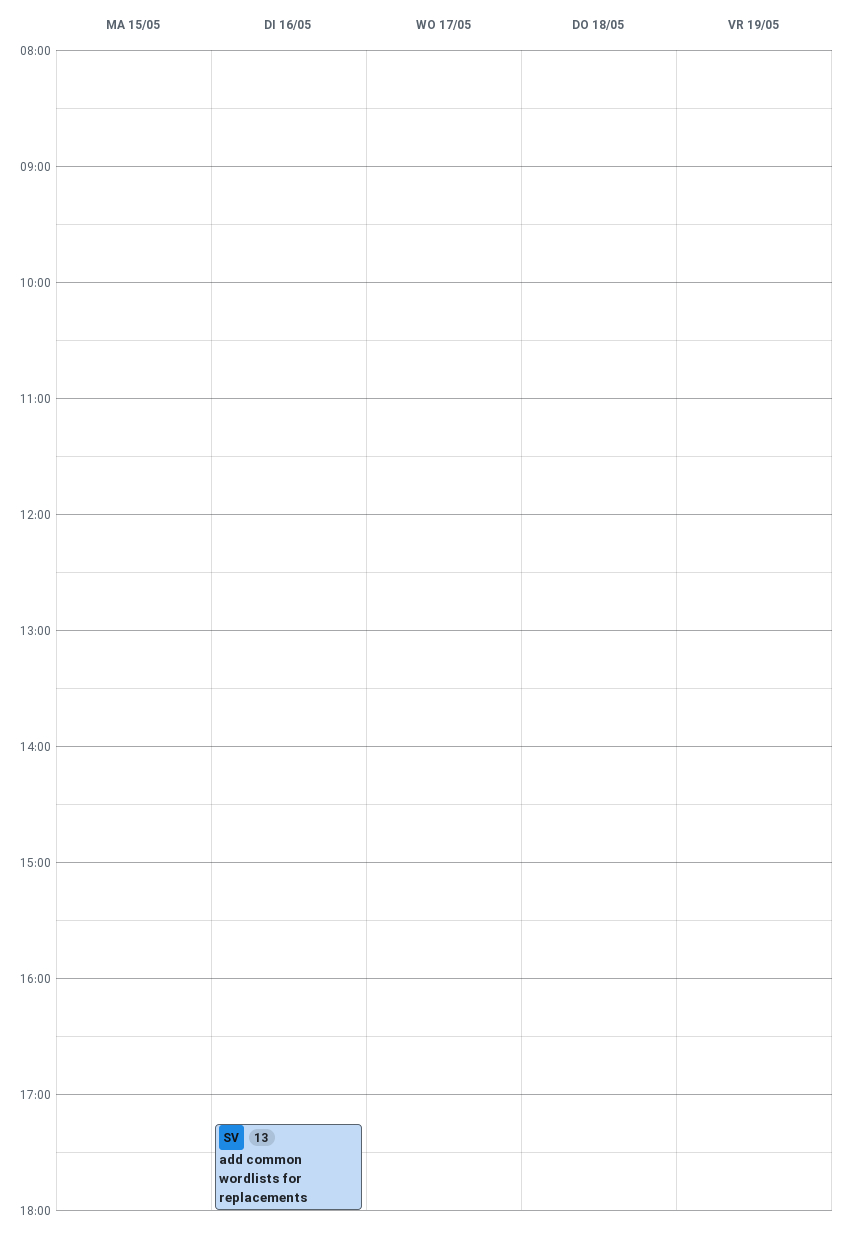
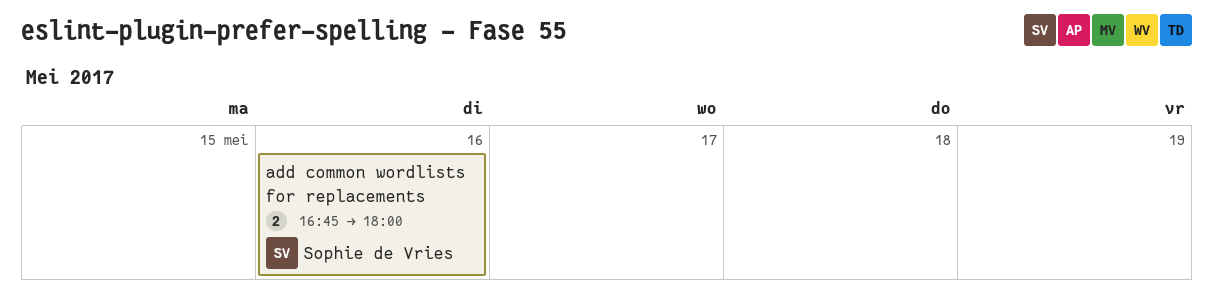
add common wordlists for replacements, estimate: 13 -> 2
add common wordlists for replacements, begins: 17:15 -> 16:45

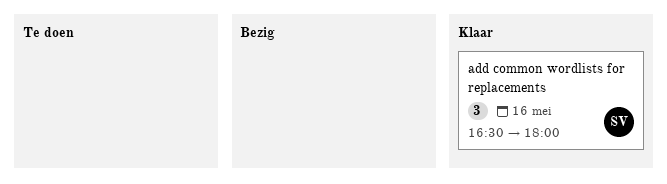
add common wordlists for replacements, estimate: 2 -> 3
add common wordlists for replacements, begins: 16:45 -> 16:30

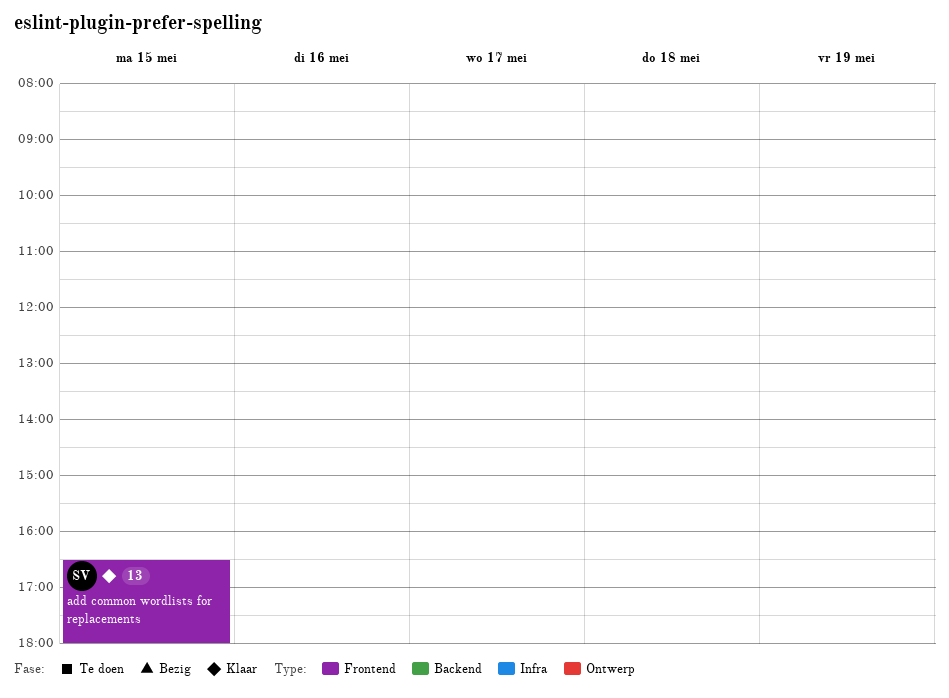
add common wordlists for replacements, estimate: 3 -> 13
add common wordlists for replacements, day: May 16 -> May 15

